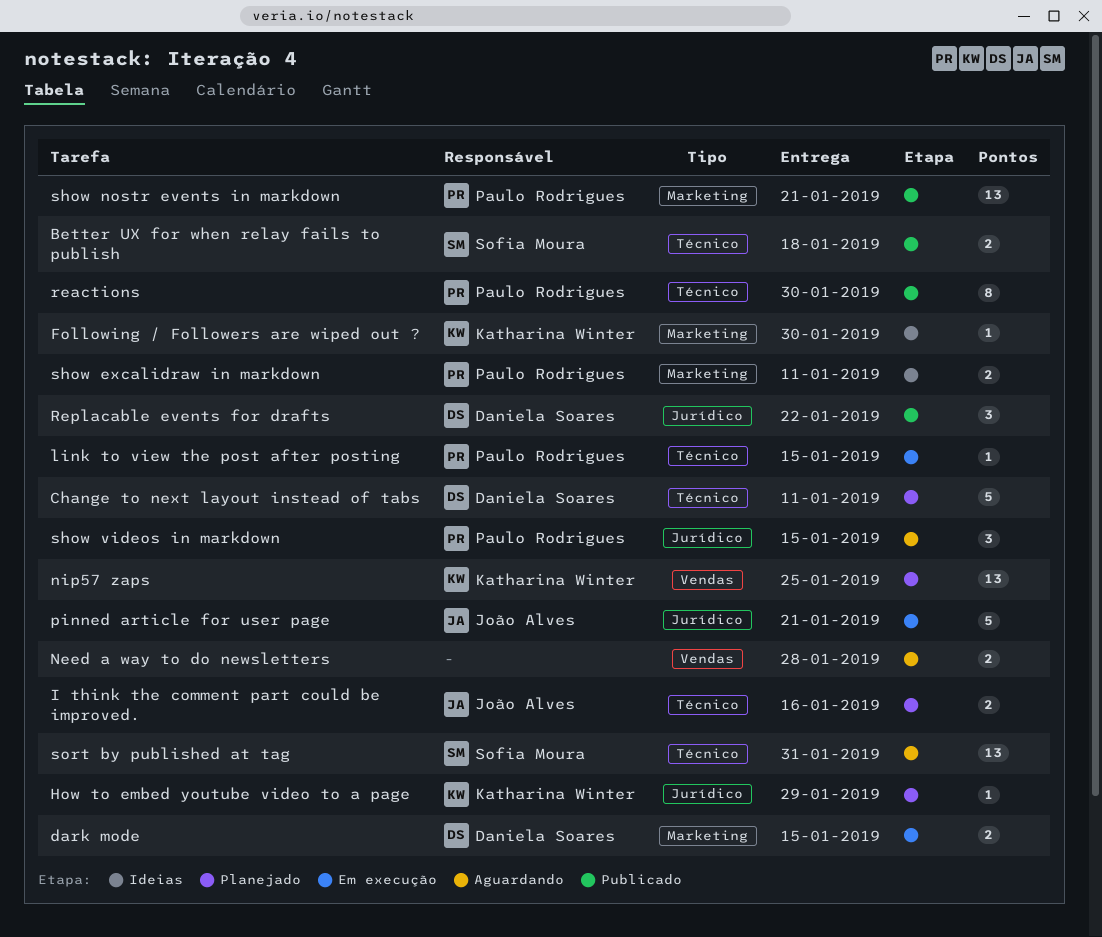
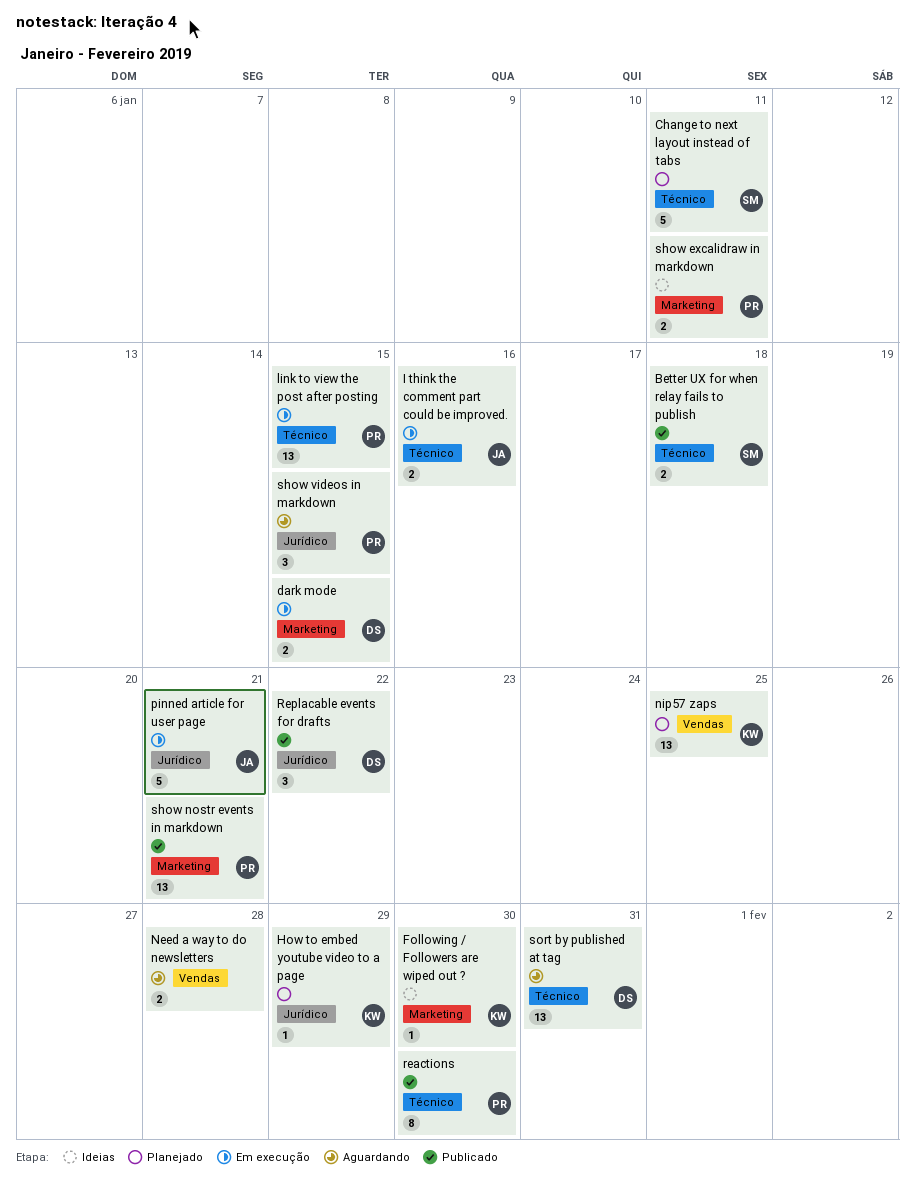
Change to next layout instead of tabs, owner: Daniela Soares -> Sofia Moura
I think the comment part could be improved., status: Planejado -> Em execução
link to view the post after posting, estimate: 1 -> 13
sort by published at tag, owner: Sofia Moura -> Daniela Soares

